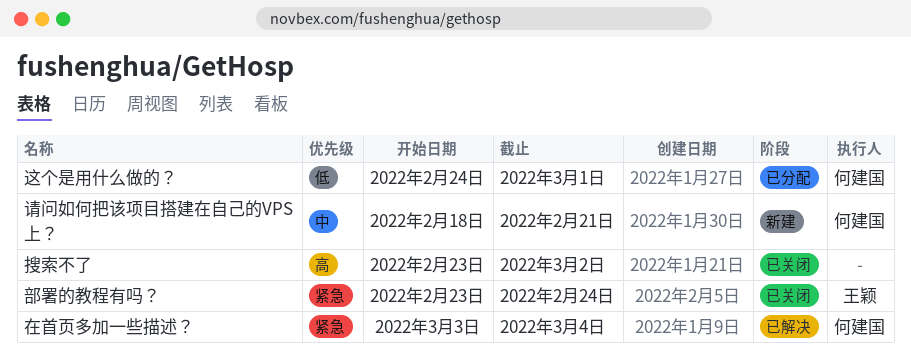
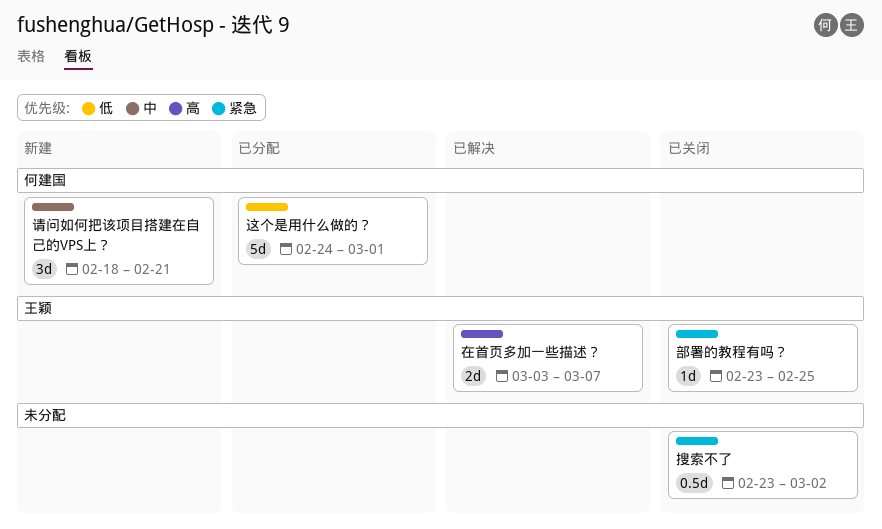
在首页多加一些描述？, owner: 何建国 -> 王颖
在首页多加一些描述？, priority: 紧急 -> 高
在首页多加一些描述？, due: Mar 4 -> Mar 7
搜索不了, priority: 高 -> 紧急
部署的教程有吗？, due: Feb 24 -> Feb 25

